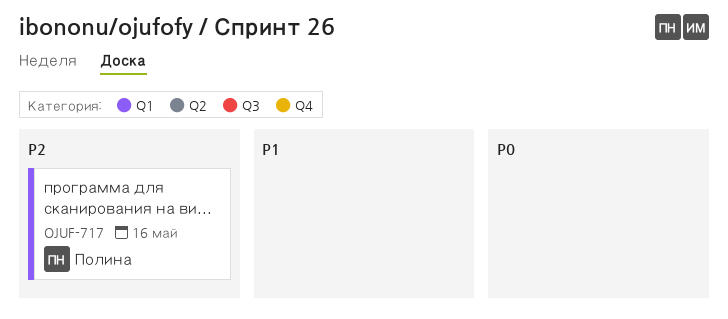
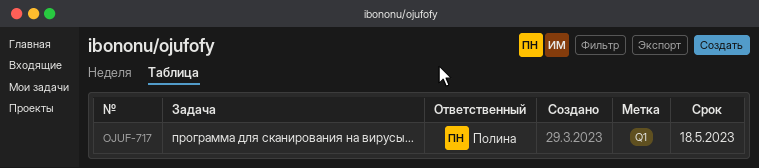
OJUF-717, due: May 16 -> May 18

